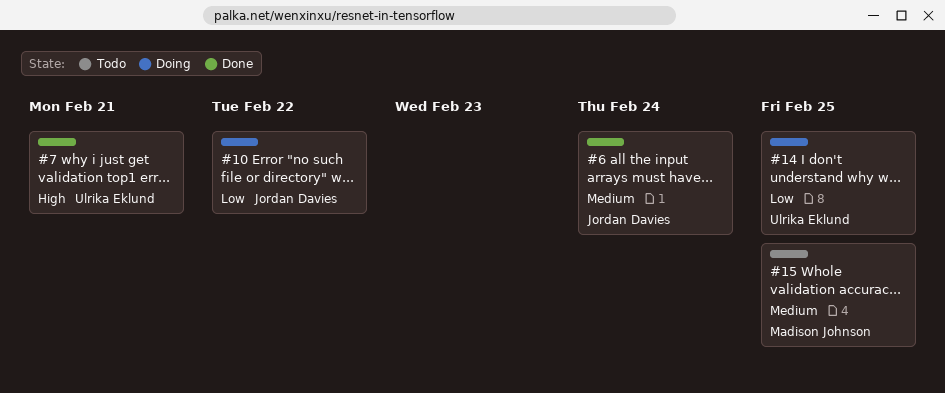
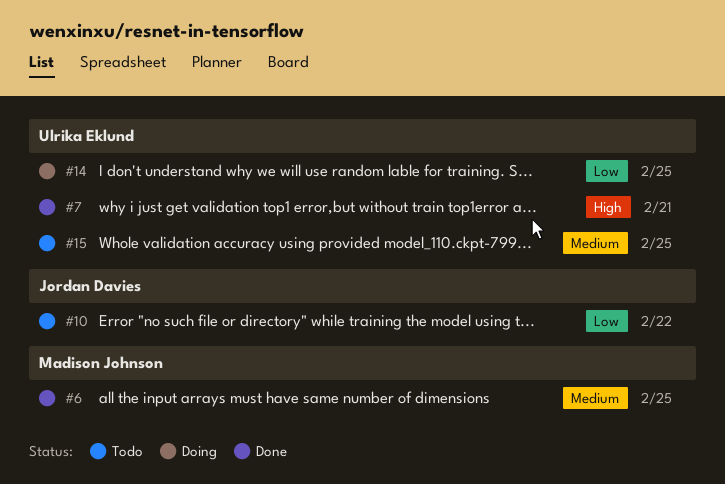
#6, owner: Jordan Davies -> Madison Johnson
#6, due: Feb 24 -> Feb 25
#10, status: Doing -> Todo
#15, owner: Madison Johnson -> Ulrika Eklund

